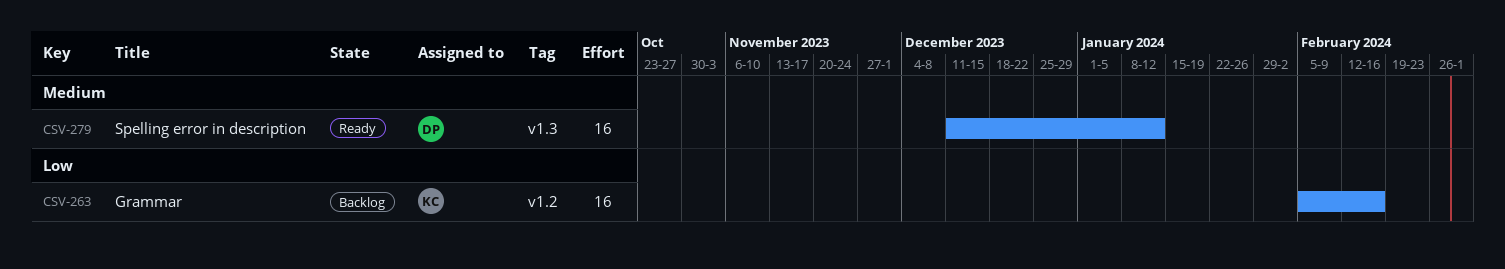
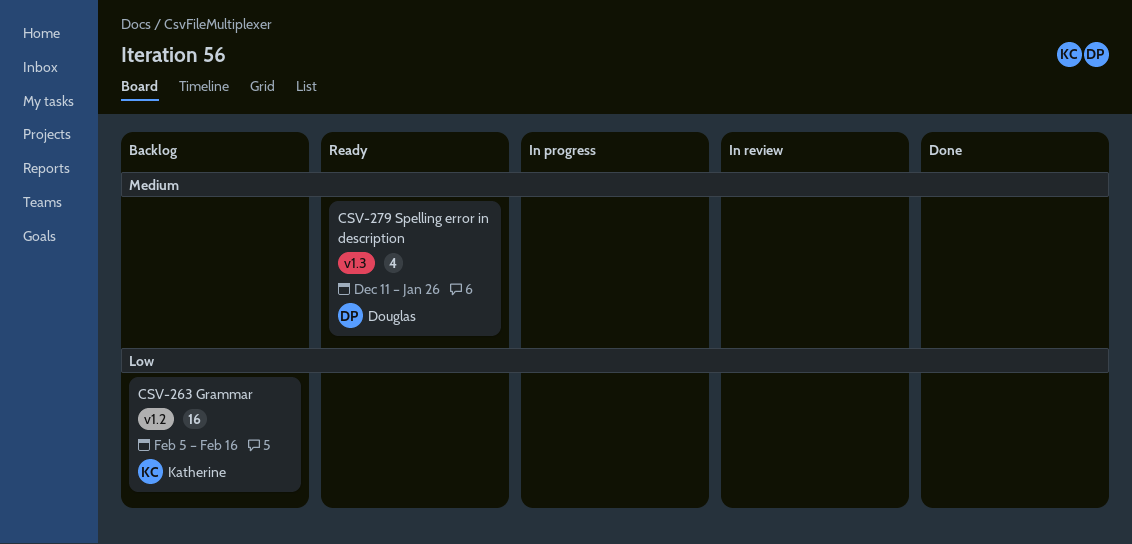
CSV-279, estimate: 16 -> 4
CSV-279, due: Jan 12 -> Jan 26

